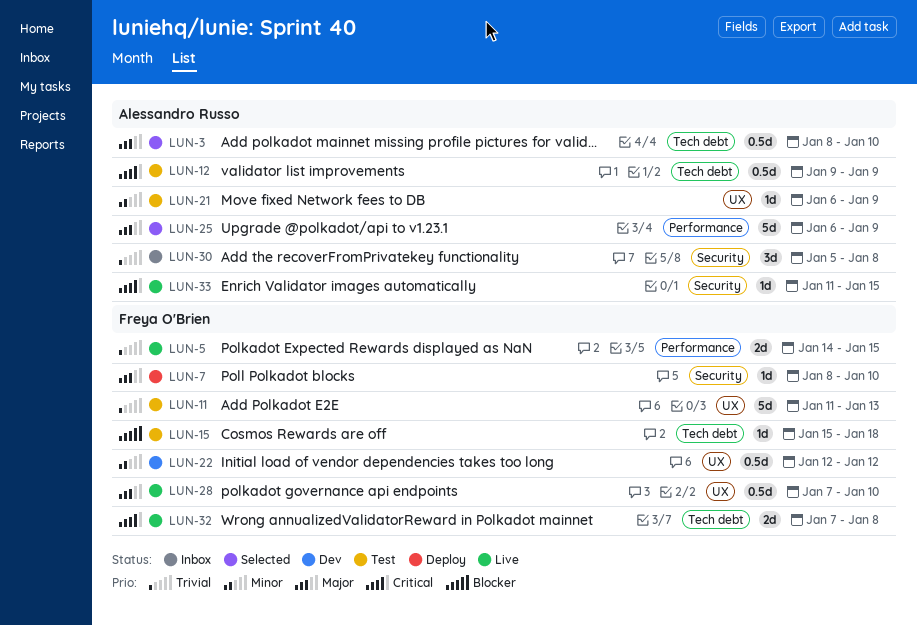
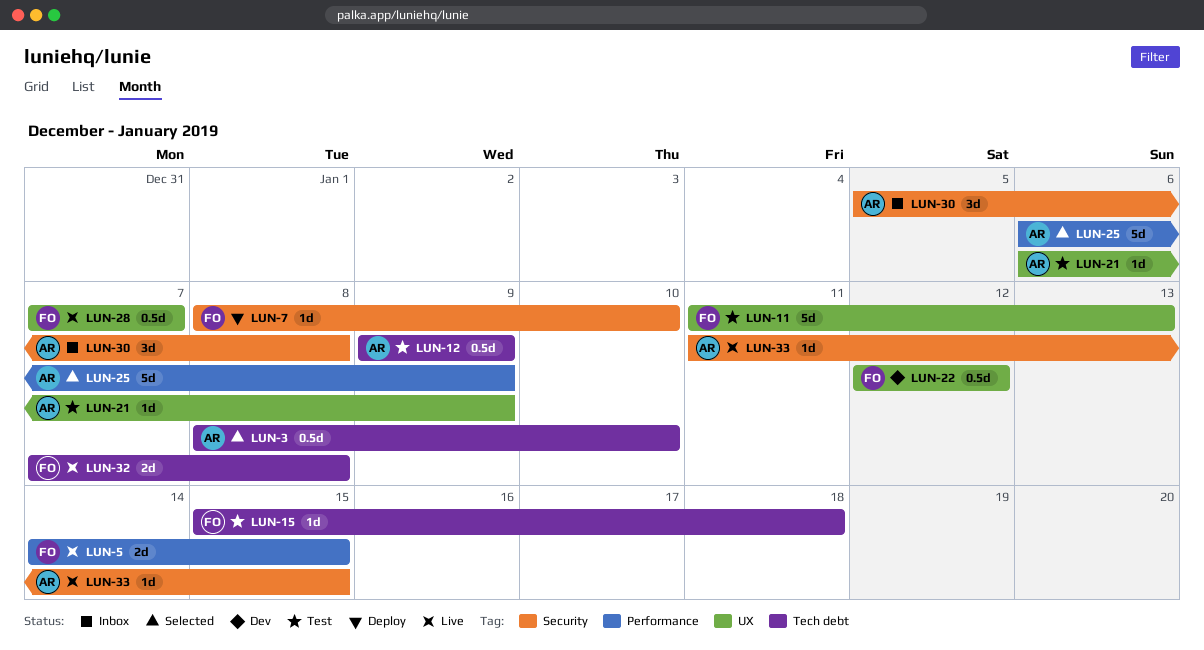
LUN-28, due: Jan 10 -> Jan 7

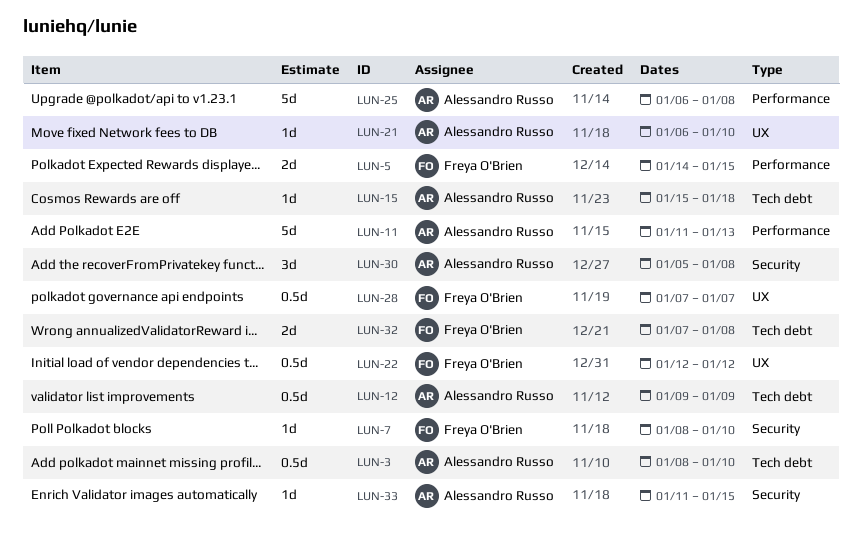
LUN-11, owner: Freya O'Brien -> Alessandro Russo
LUN-11, label: UX -> Performance
LUN-15, owner: Freya O'Brien -> Alessandro Russo
LUN-21, due: Jan 9 -> Jan 10
LUN-25, due: Jan 9 -> Jan 8

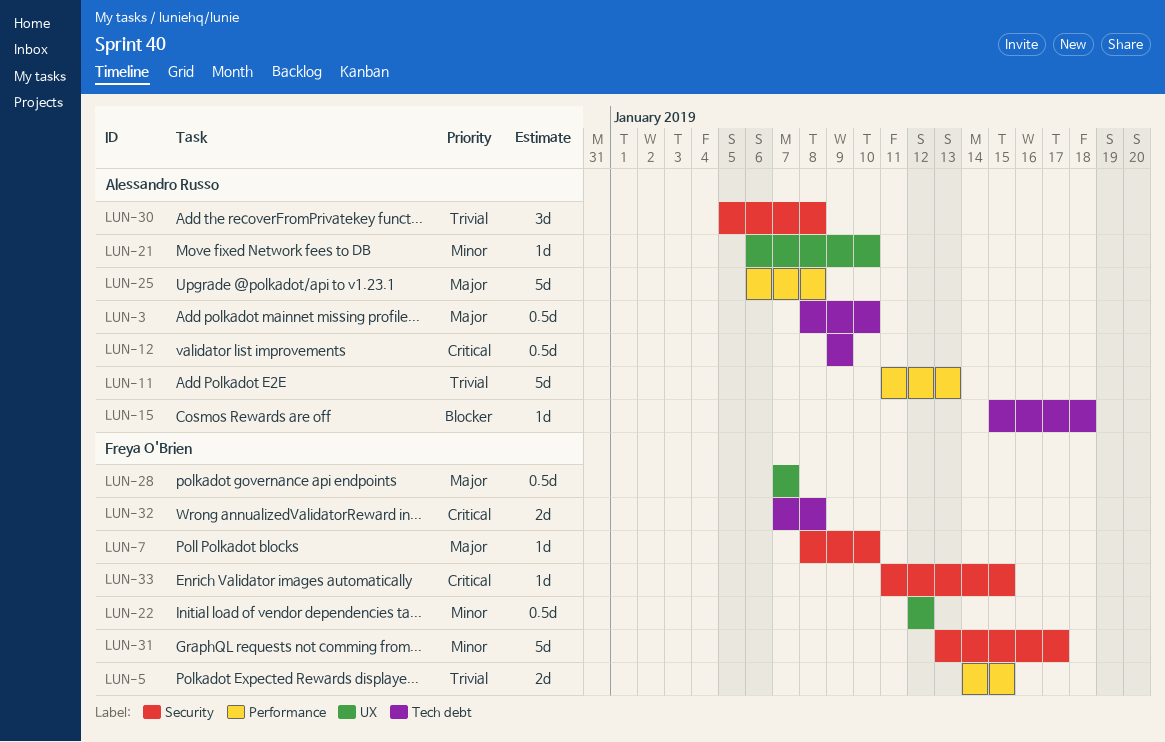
LUN-31: none -> present
LUN-33, owner: Alessandro Russo -> Freya O'Brien

